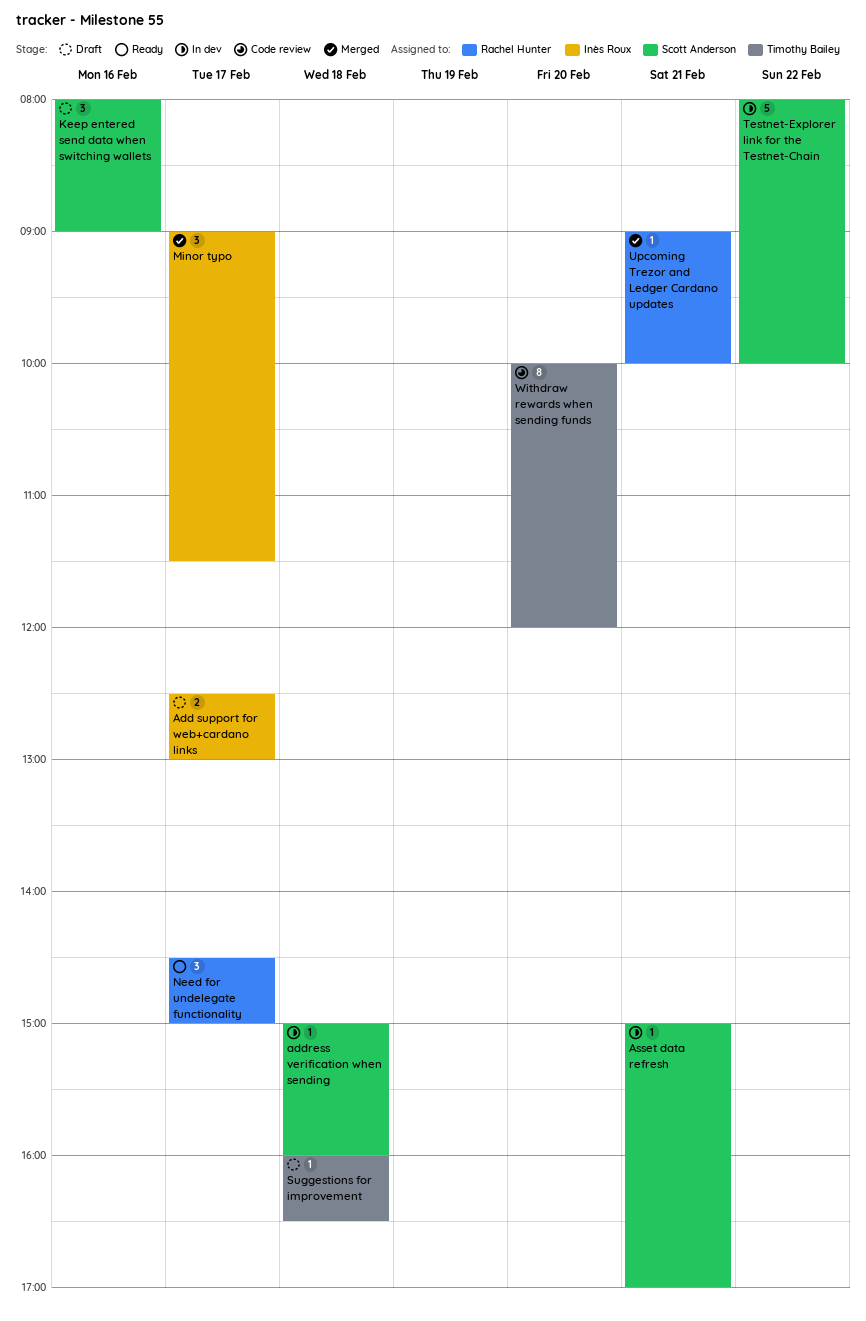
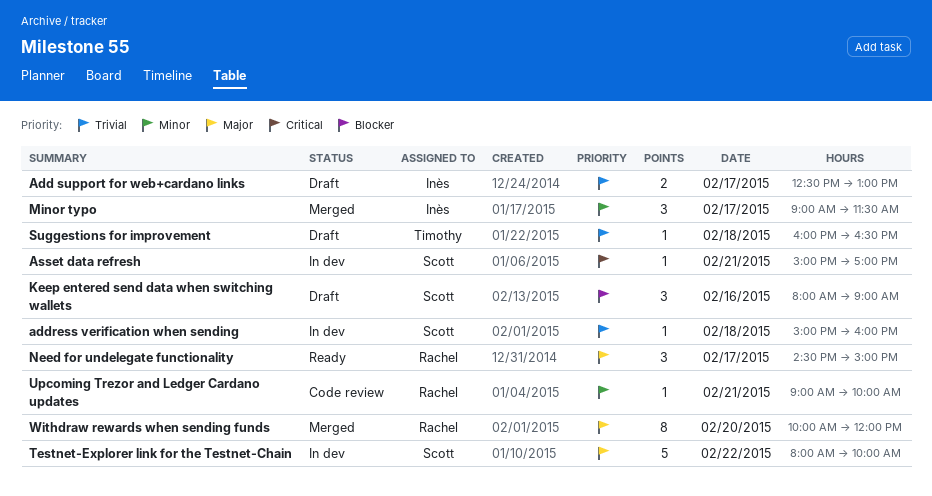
Upcoming Trezor and Ledger Cardano updates, status: Merged -> Code review
Withdraw rewards when sending funds, status: Code review -> Merged
Withdraw rewards when sending funds, owner: Timothy Bailey -> Rachel Hunter

